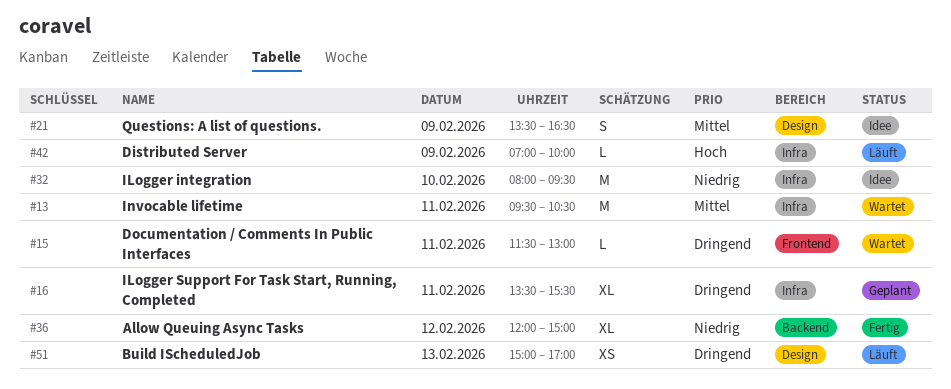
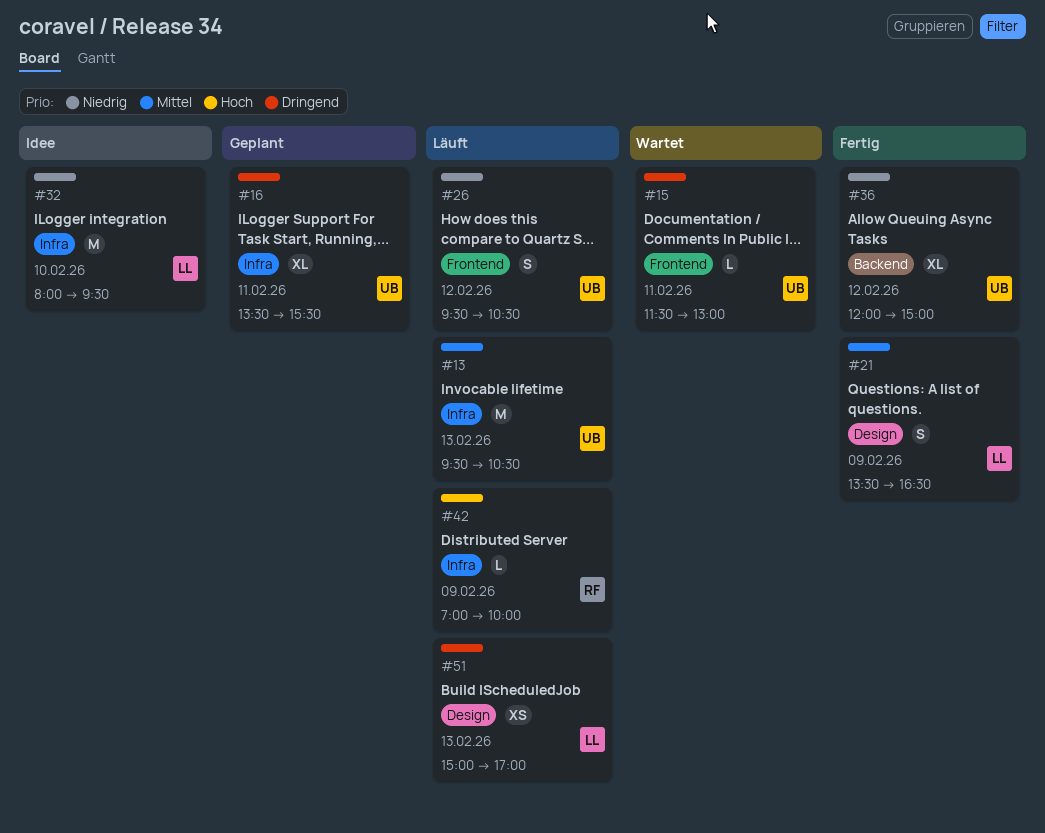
#13, status: Wartet -> Läuft
#13, day: Feb 11 -> Feb 13
#21, status: Idee -> Fertig
#26: none -> present

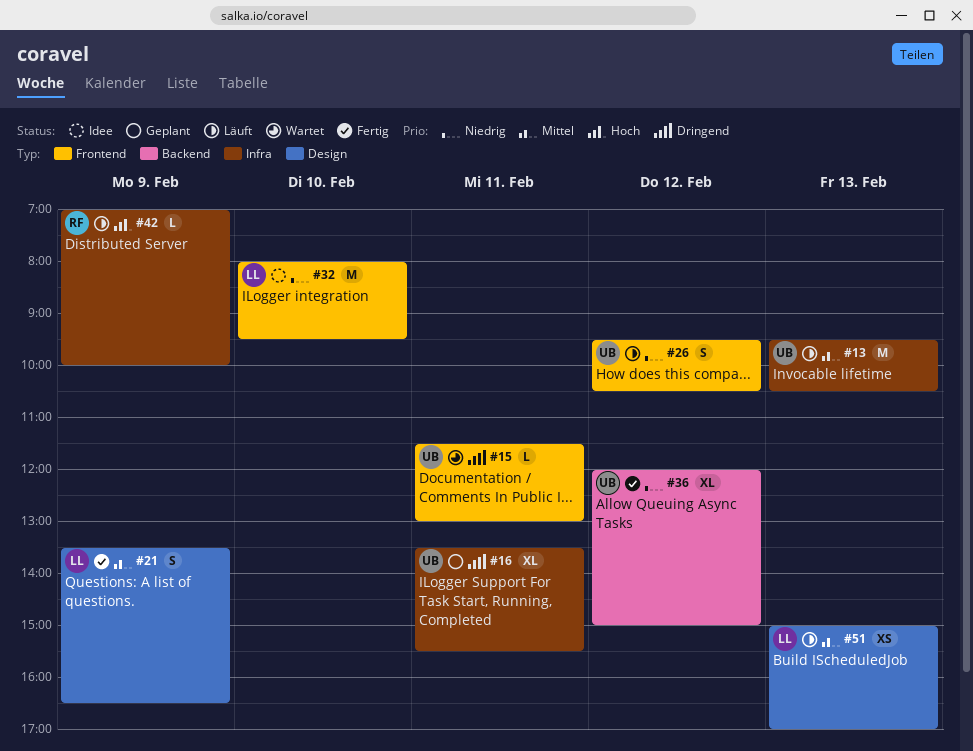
#32, label: Infra -> Frontend
#51, priority: Dringend -> Mittel

